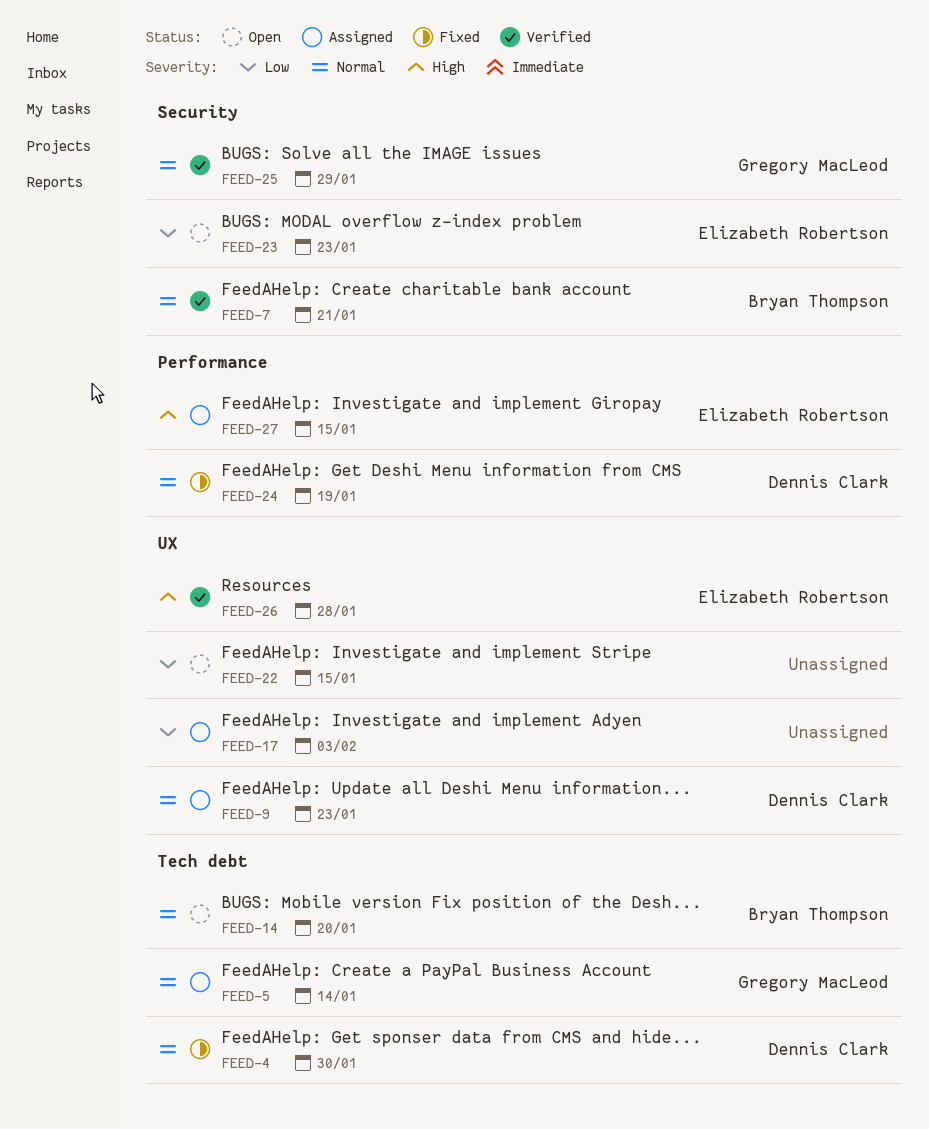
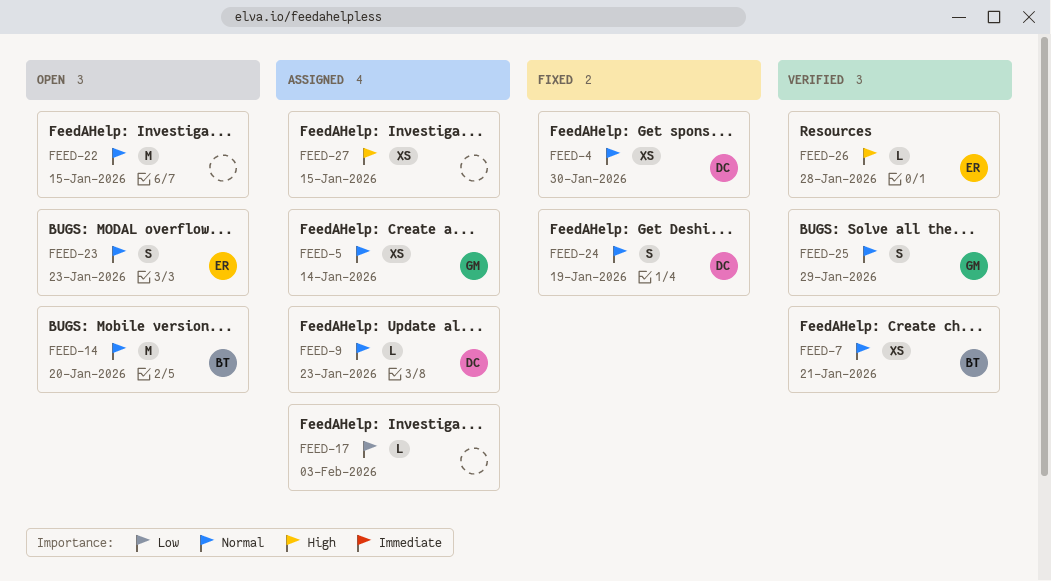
FEED-22, priority: Low -> Normal
FEED-23, priority: Low -> Normal
FEED-27, owner: Elizabeth Robertson -> none

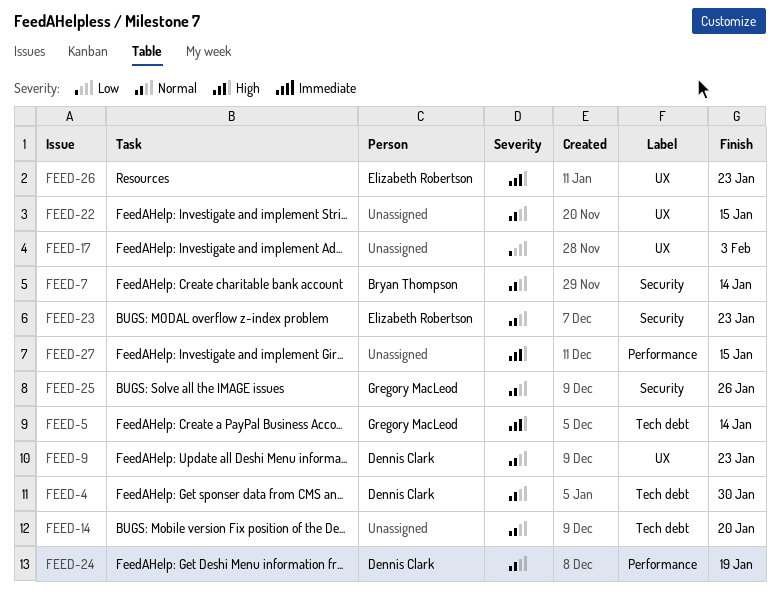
FEED-5, priority: Normal -> High
FEED-7, due: Jan 21 -> Jan 14
FEED-14, owner: Bryan Thompson -> none
FEED-25, due: Jan 29 -> Jan 26
FEED-26, due: Jan 28 -> Jan 23

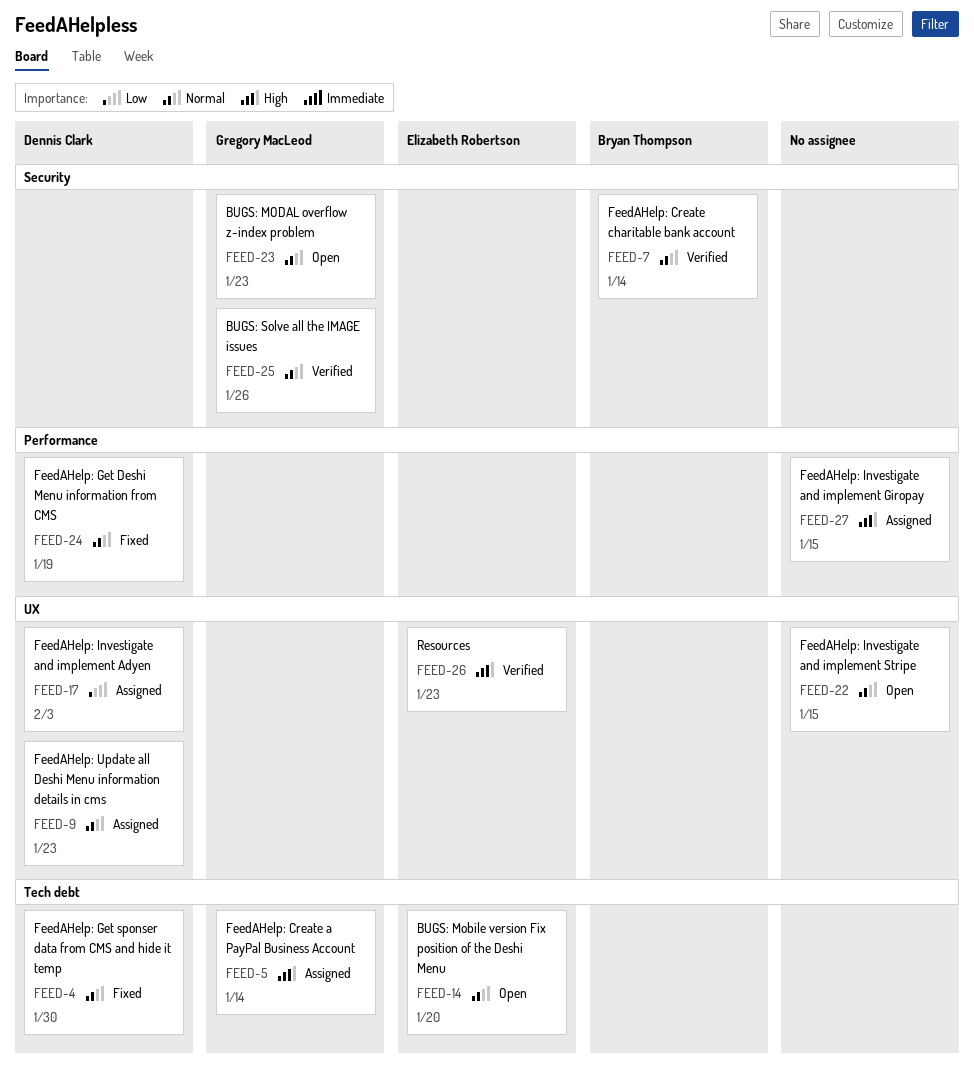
FEED-14, owner: none -> Elizabeth Robertson
FEED-17, owner: none -> Dennis Clark
FEED-23, owner: Elizabeth Robertson -> Gregory MacLeod

